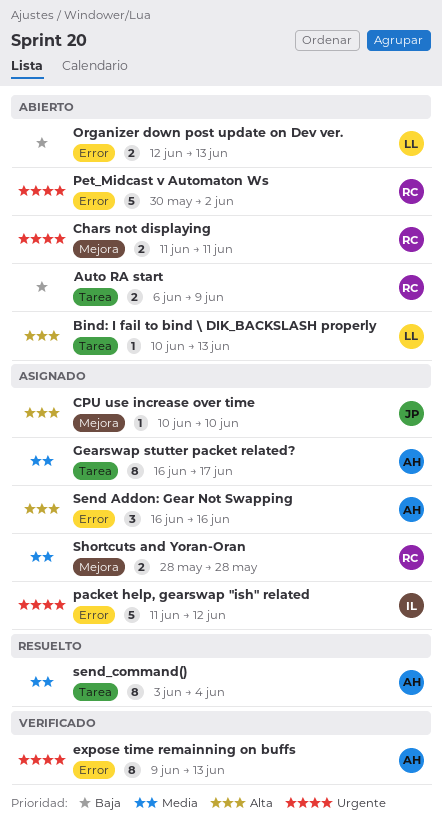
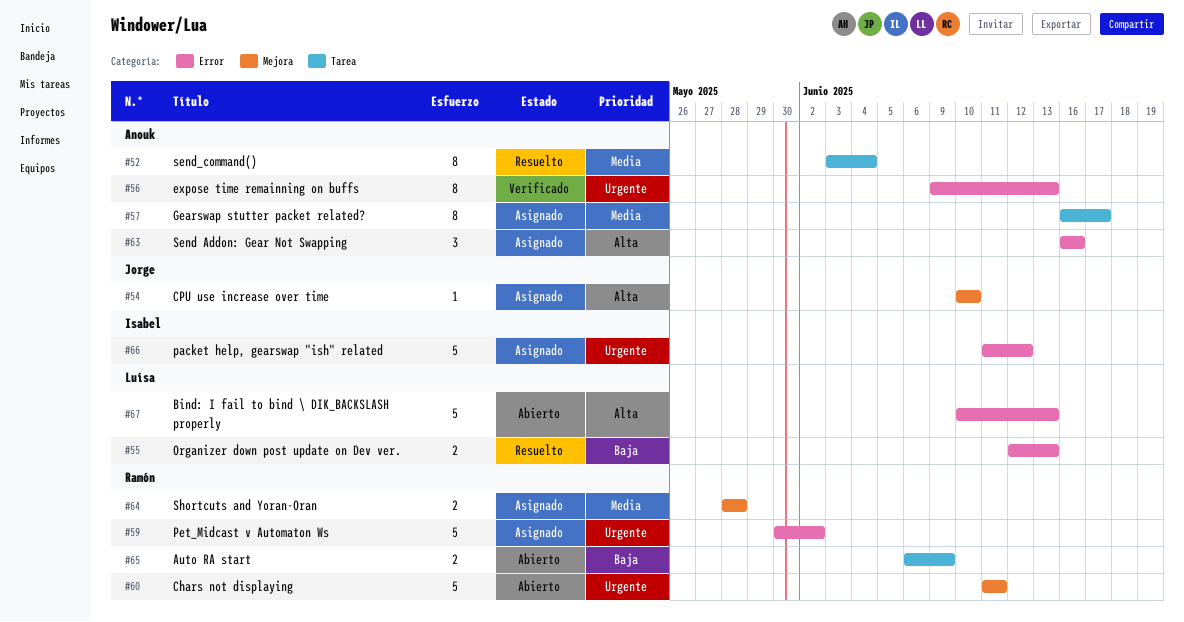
Bind: I fail to bind \ DIK_BACKSLASH properly, label: Tarea -> Error
Bind: I fail to bind \ DIK_BACKSLASH properly, estimate: 1 -> 5
Chars not displaying, estimate: 2 -> 5
Organizer down post update on Dev ver., status: Abierto -> Resuelto
Pet_Midcast v Automaton Ws, status: Abierto -> Asignado

